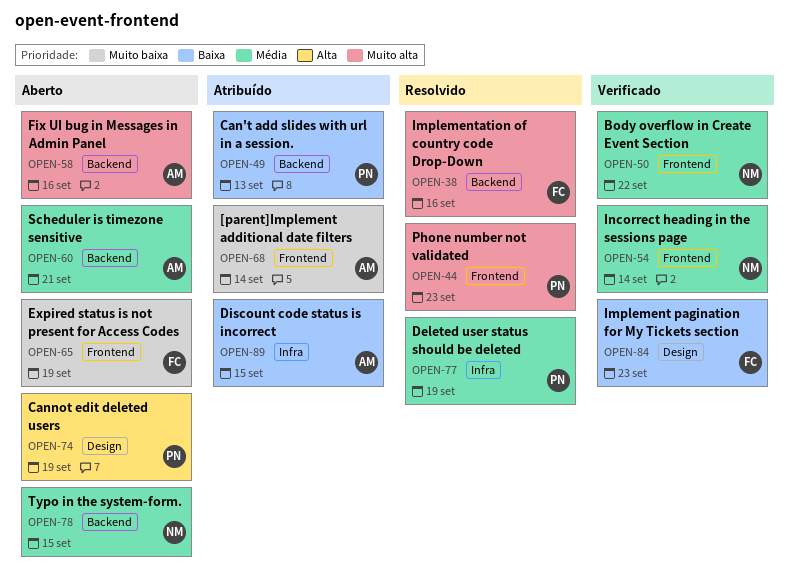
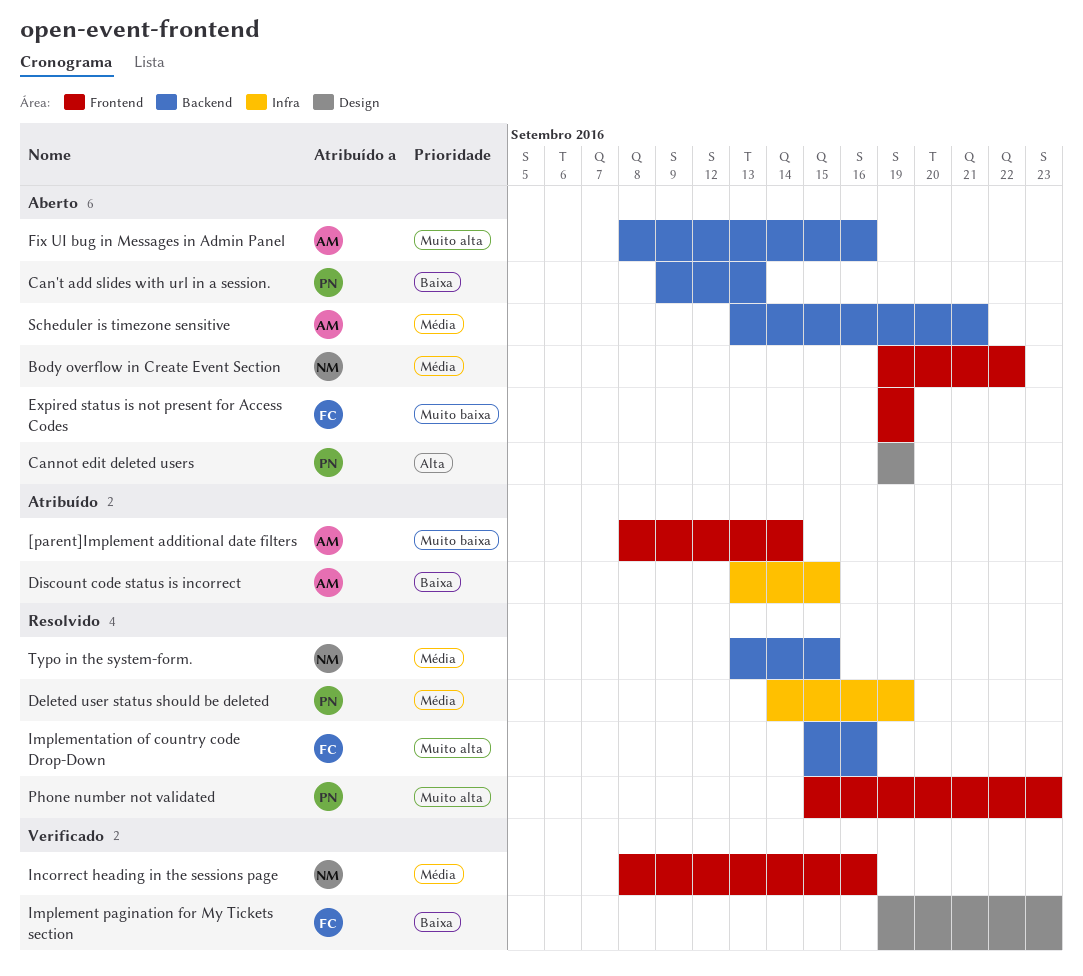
Body overflow in Create Event Section, status: Verificado -> Aberto
Can't add slides with url in a session., status: Atribuído -> Aberto
Incorrect heading in the sessions page, due: Sep 14 -> Sep 16
Typo in the system-form., status: Aberto -> Resolvido

